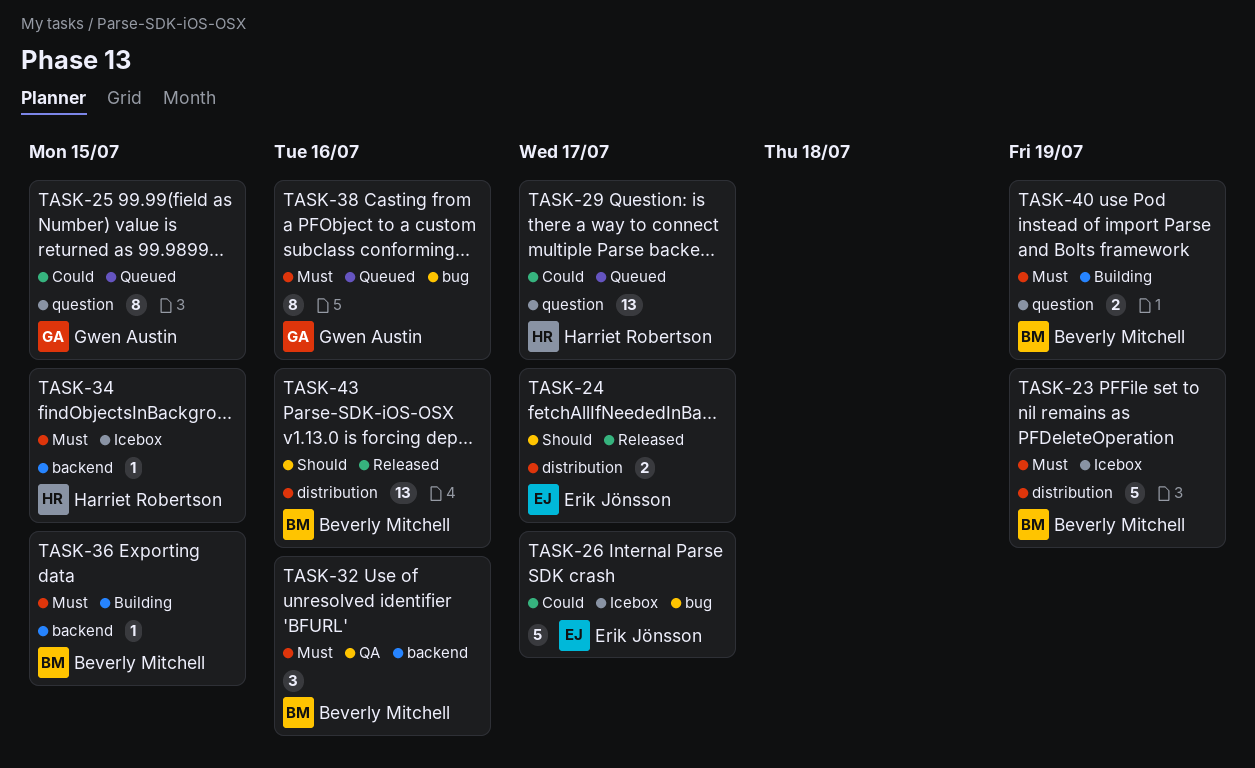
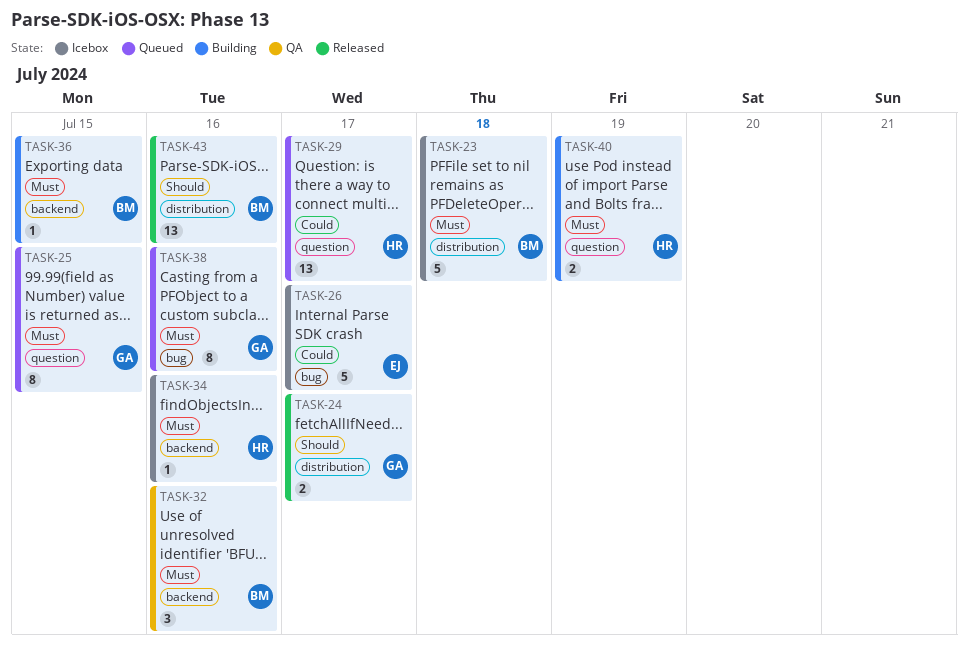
TASK-23, due: Jul 19 -> Jul 18
TASK-24, owner: Erik Jönsson -> Gwen Austin
TASK-25, priority: Could -> Must
TASK-34, due: Jul 15 -> Jul 16
TASK-40, owner: Beverly Mitchell -> Harriet Robertson

